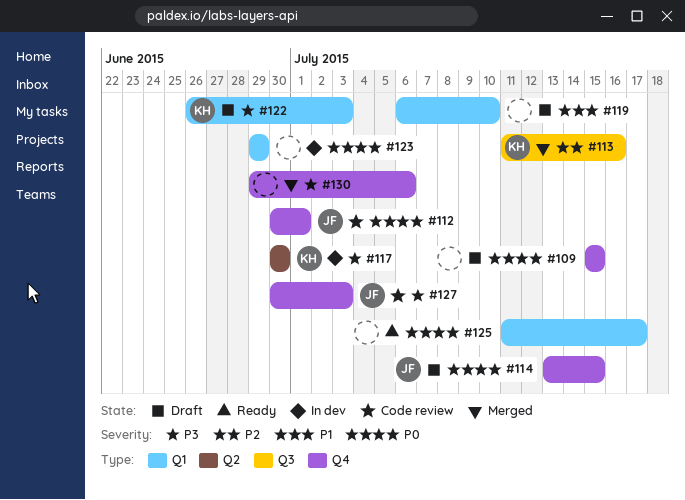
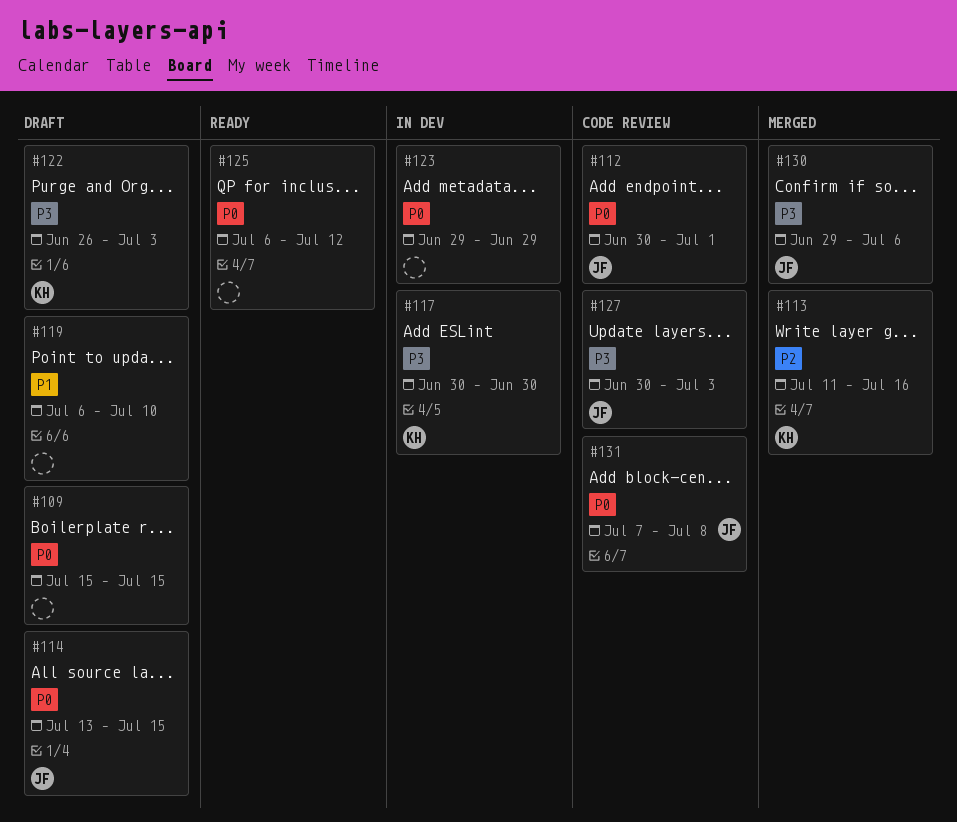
#125, start: Jul 11 -> Jul 6
#125, due: Jul 17 -> Jul 12
#130, owner: none -> JF
#131: none -> present

